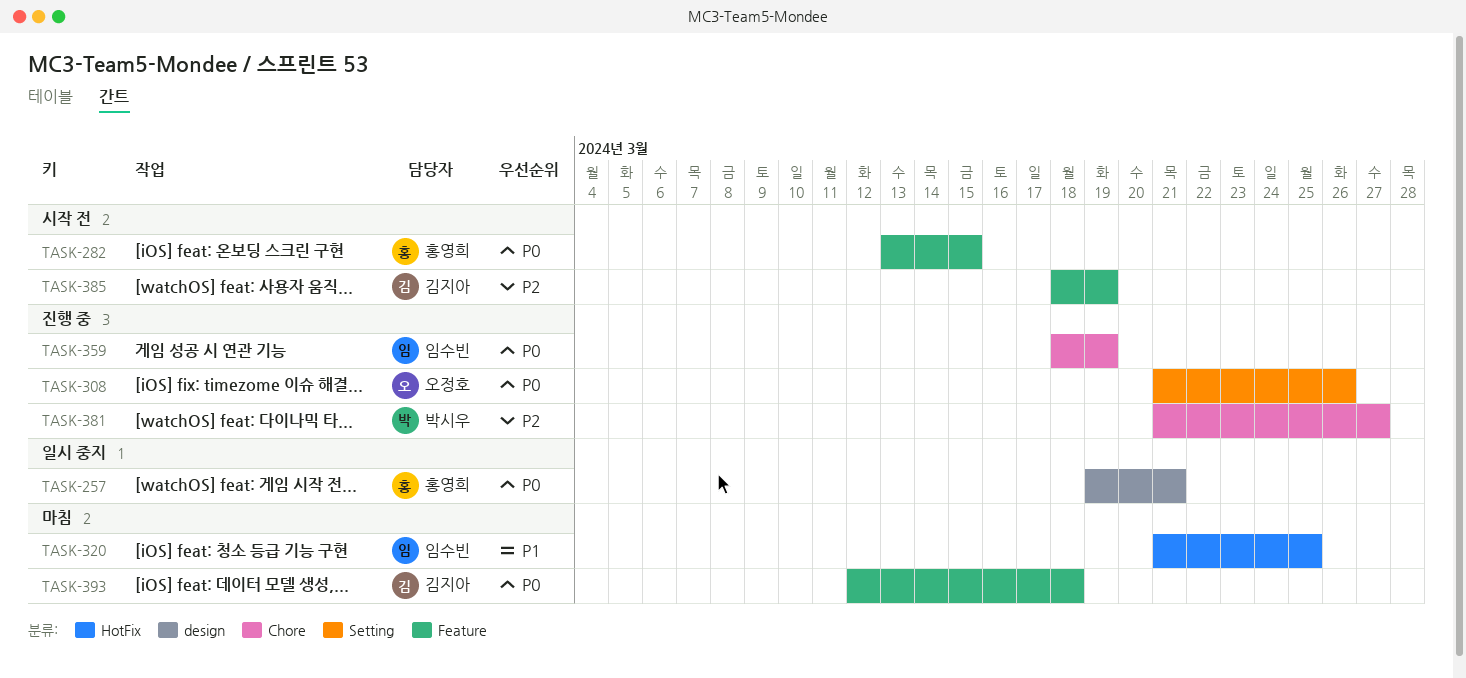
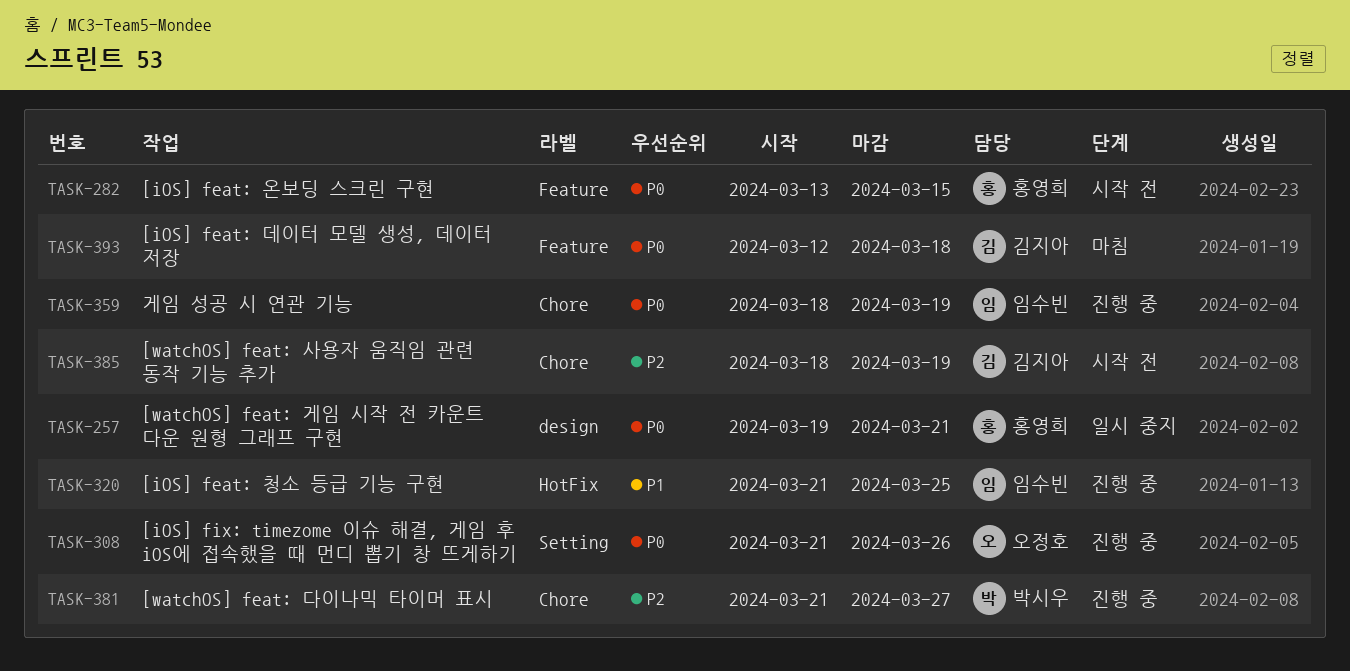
TASK-320, status: 마침 -> 진행 중
TASK-385, label: Feature -> Chore

